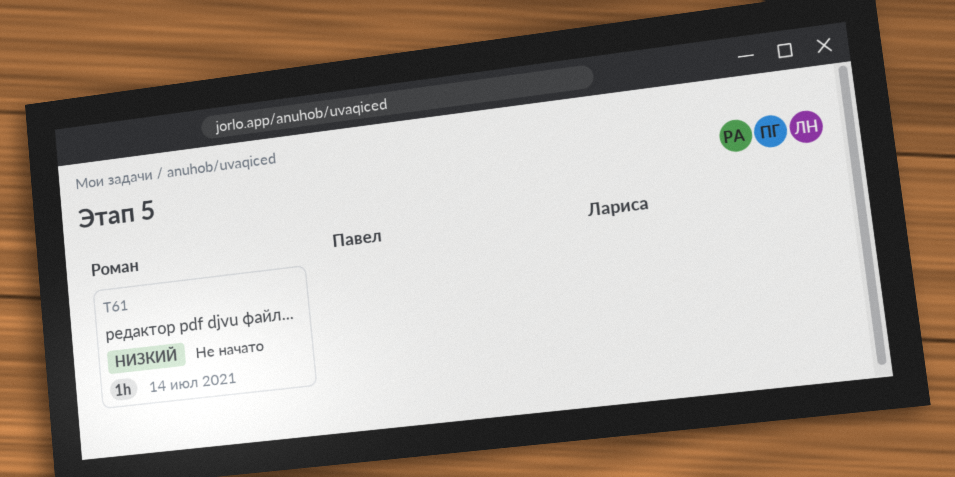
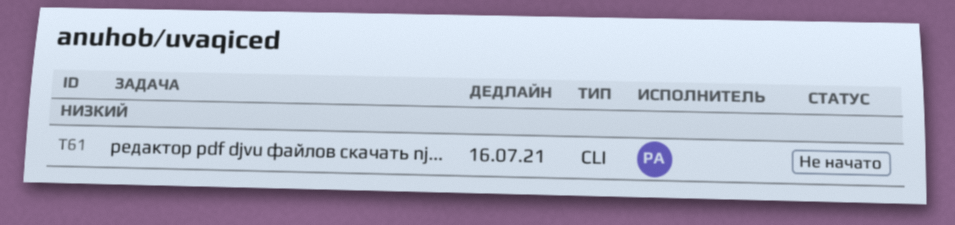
T61, due: Jul 14 -> Jul 16

